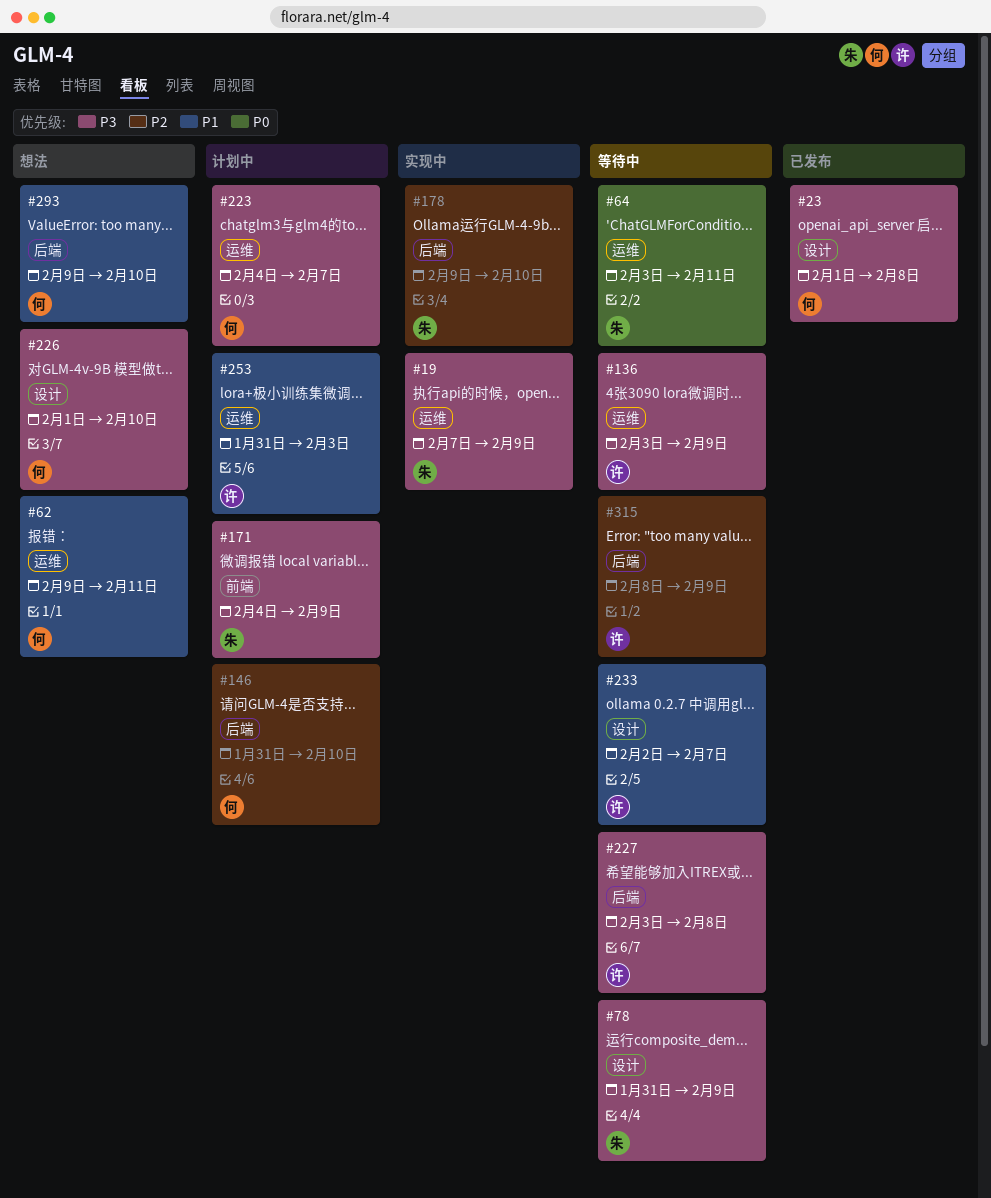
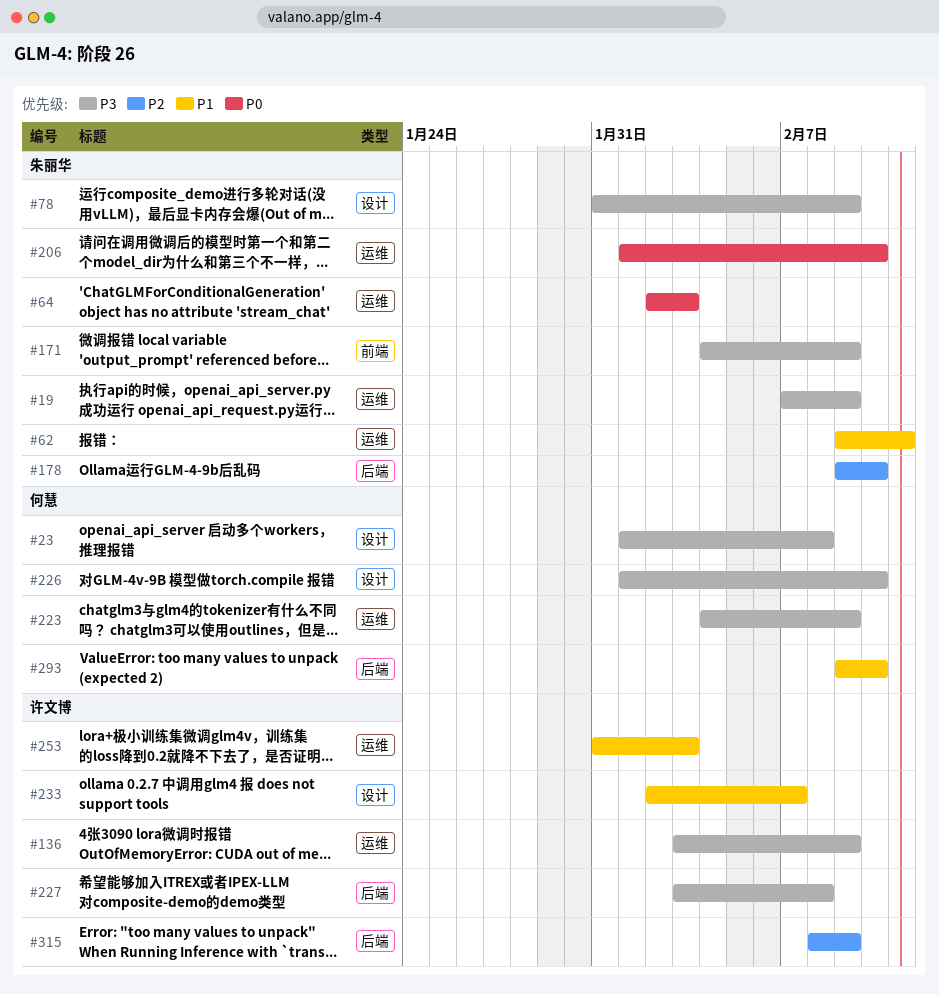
#62, owner: 何慧 -> 朱丽华
#64, start: Feb 3 -> Feb 2
#64, due: Feb 11 -> Feb 3
#146: present -> none
#206: none -> present
#223, due: Feb 7 -> Feb 9

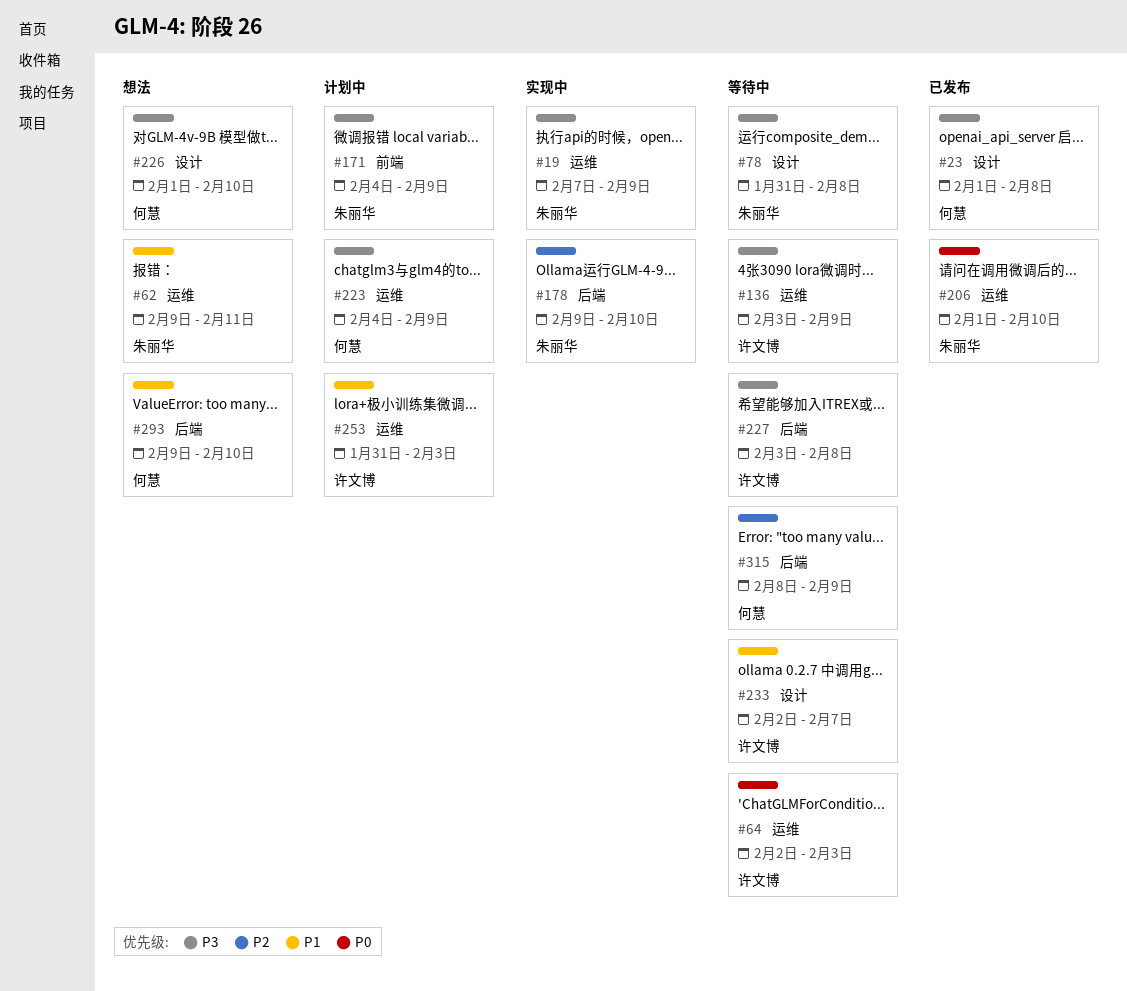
#64, owner: 朱丽华 -> 许文博
#78, due: Feb 9 -> Feb 8
#315, owner: 许文博 -> 何慧

